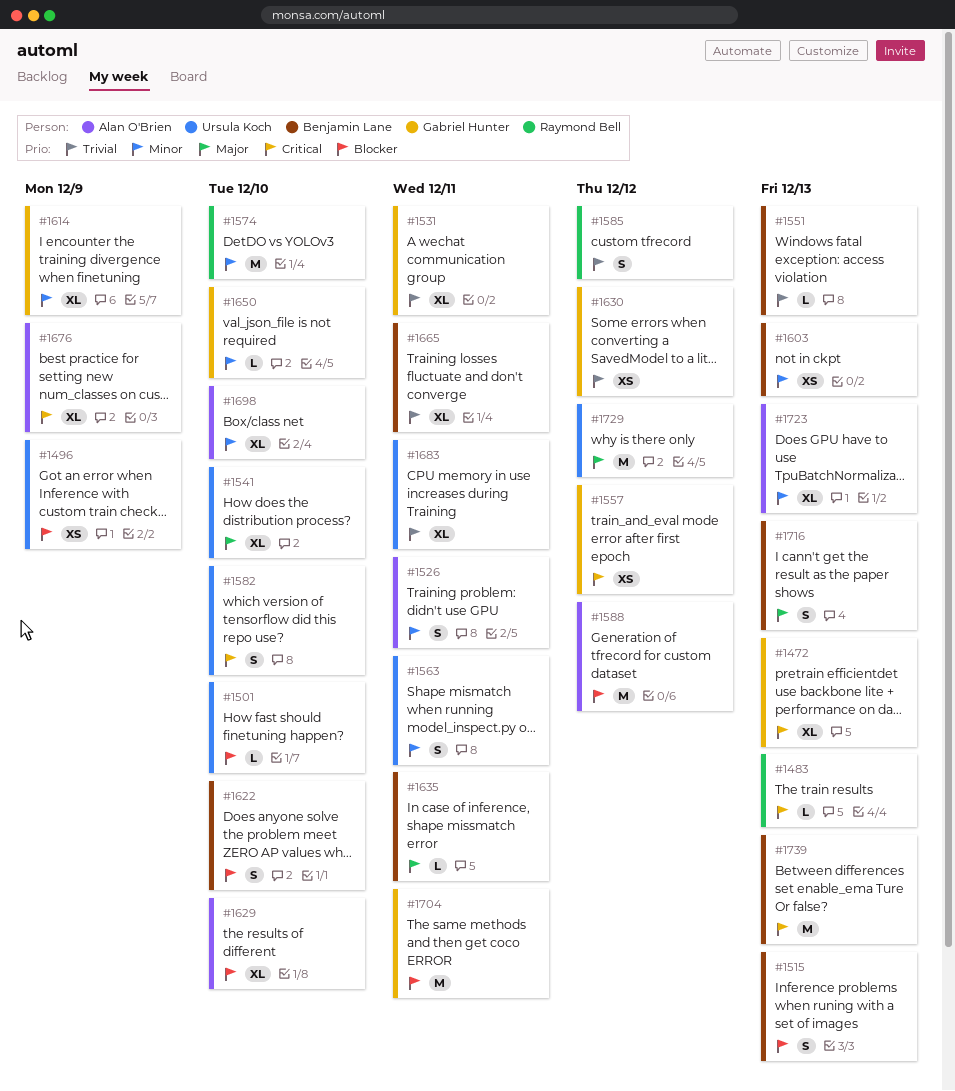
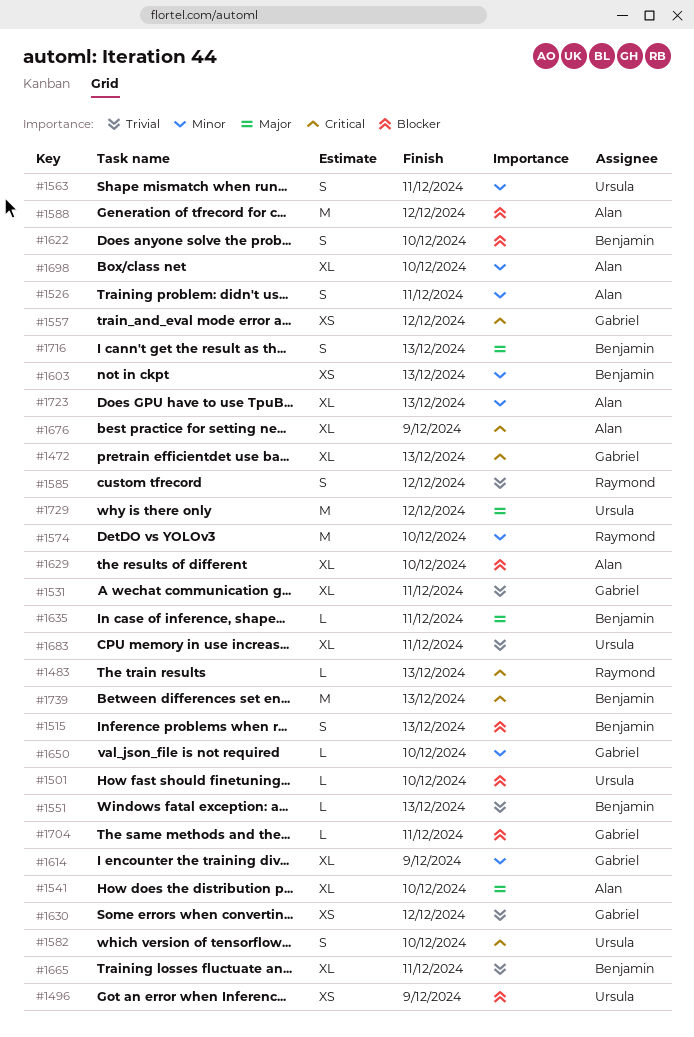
#1541, owner: Ursula Koch -> Alan O'Brien
#1704, estimate: M -> L

